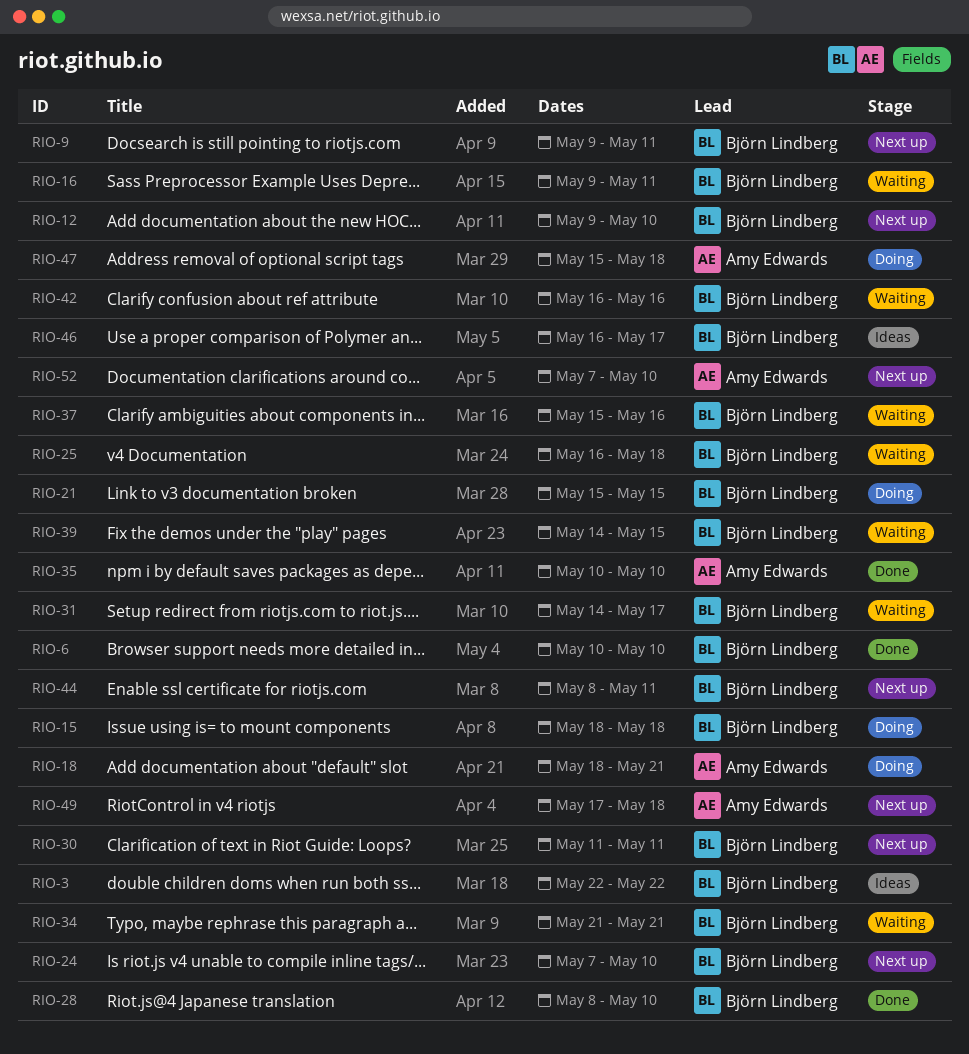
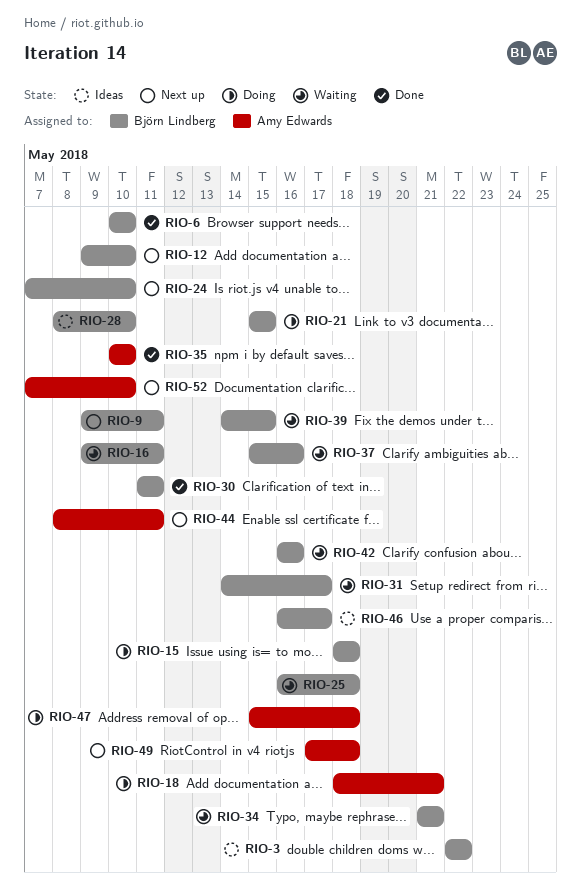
RIO-28, status: Done -> Ideas
RIO-30, status: Next up -> Done
RIO-44, owner: Björn Lindberg -> Amy Edwards

